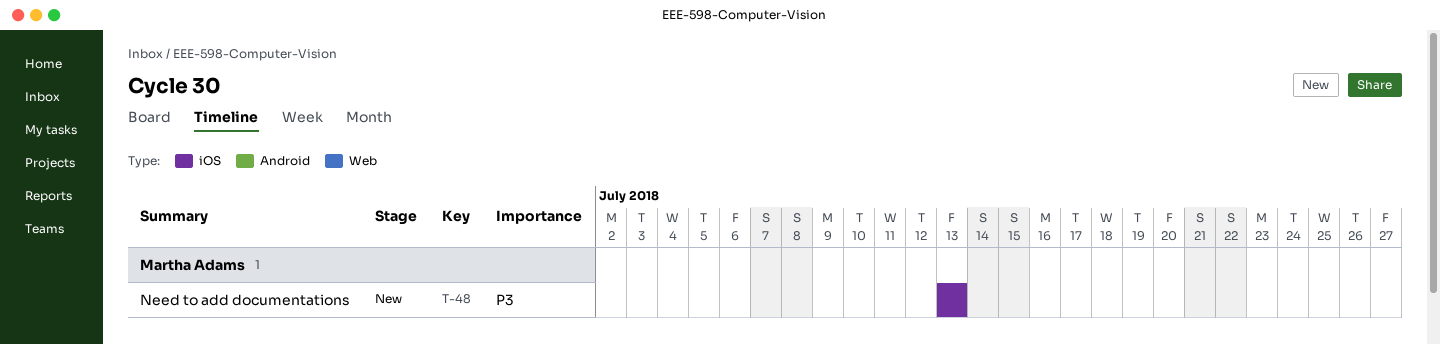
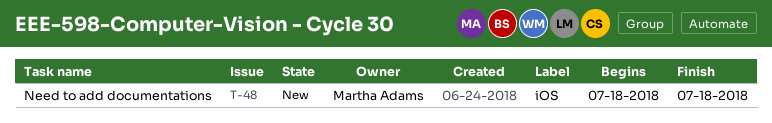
T-48, start: Jul 13 -> Jul 18
T-48, due: Jul 13 -> Jul 18

